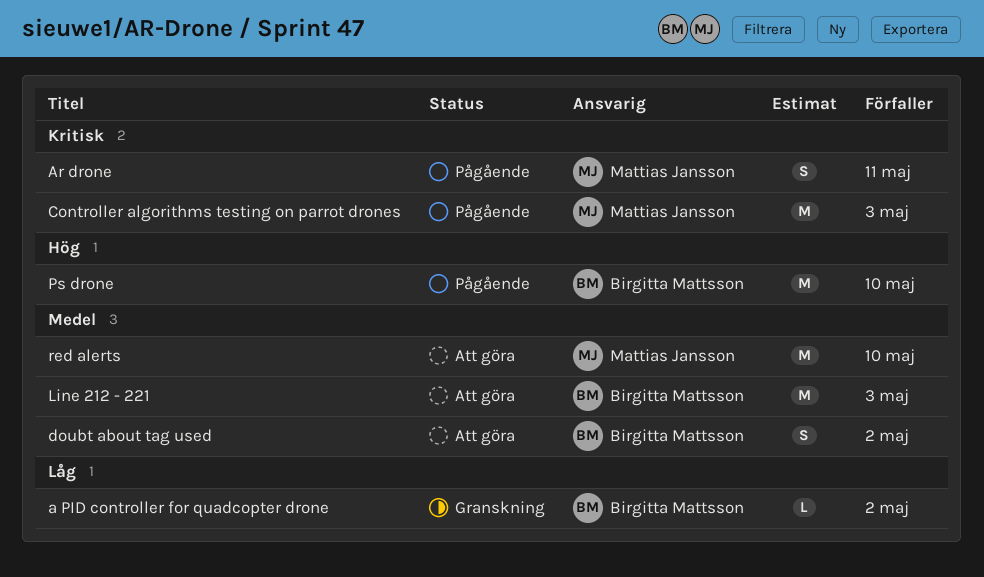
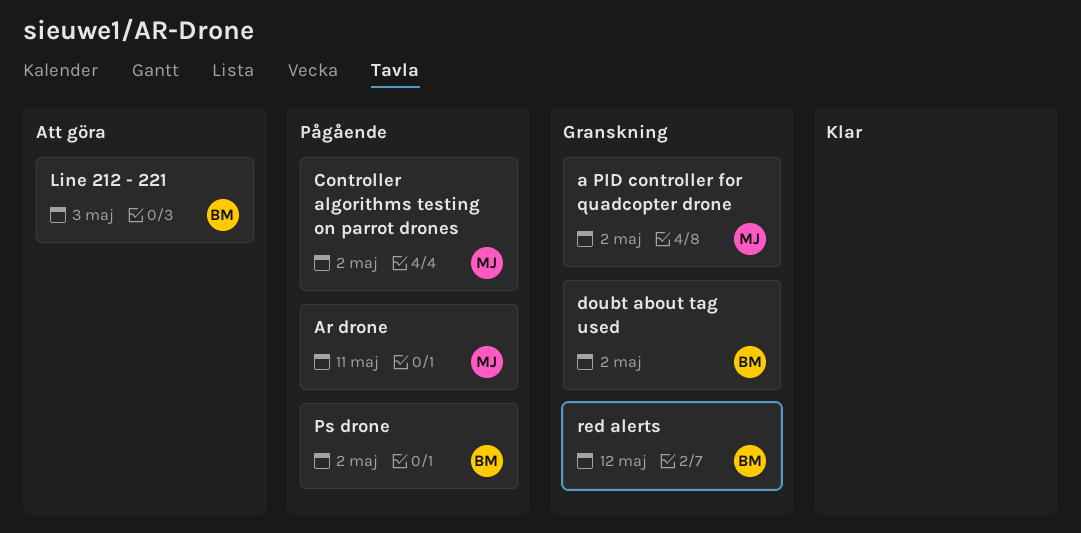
a PID controller for quadcopter drone, owner: Birgitta Mattsson -> Mattias Jansson
Controller algorithms testing on parrot drones, due: May 3 -> May 2
doubt about tag used, status: Att göra -> Granskning
Ps drone, due: May 10 -> May 2
red alerts, status: Att göra -> Granskning
red alerts, owner: Mattias Jansson -> Birgitta Mattsson
red alerts, due: May 10 -> May 12

